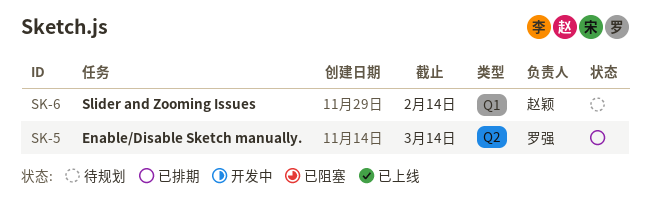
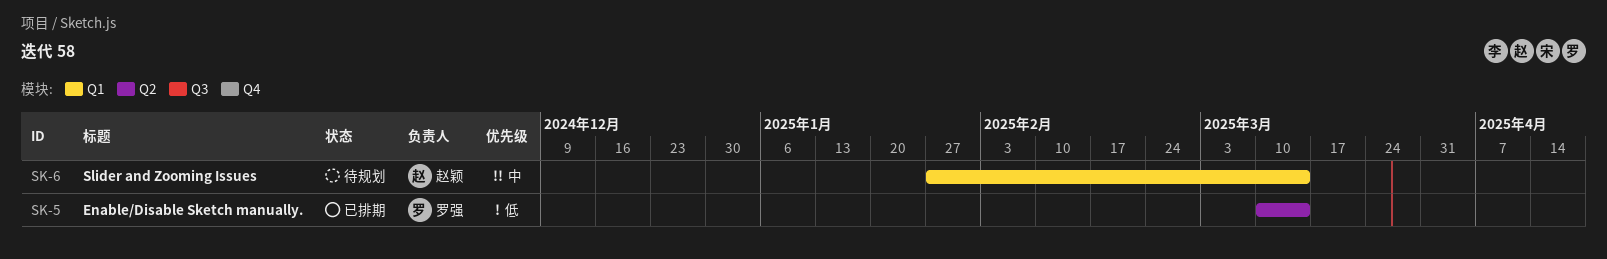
SK-6, due: Feb 14 -> Mar 14

